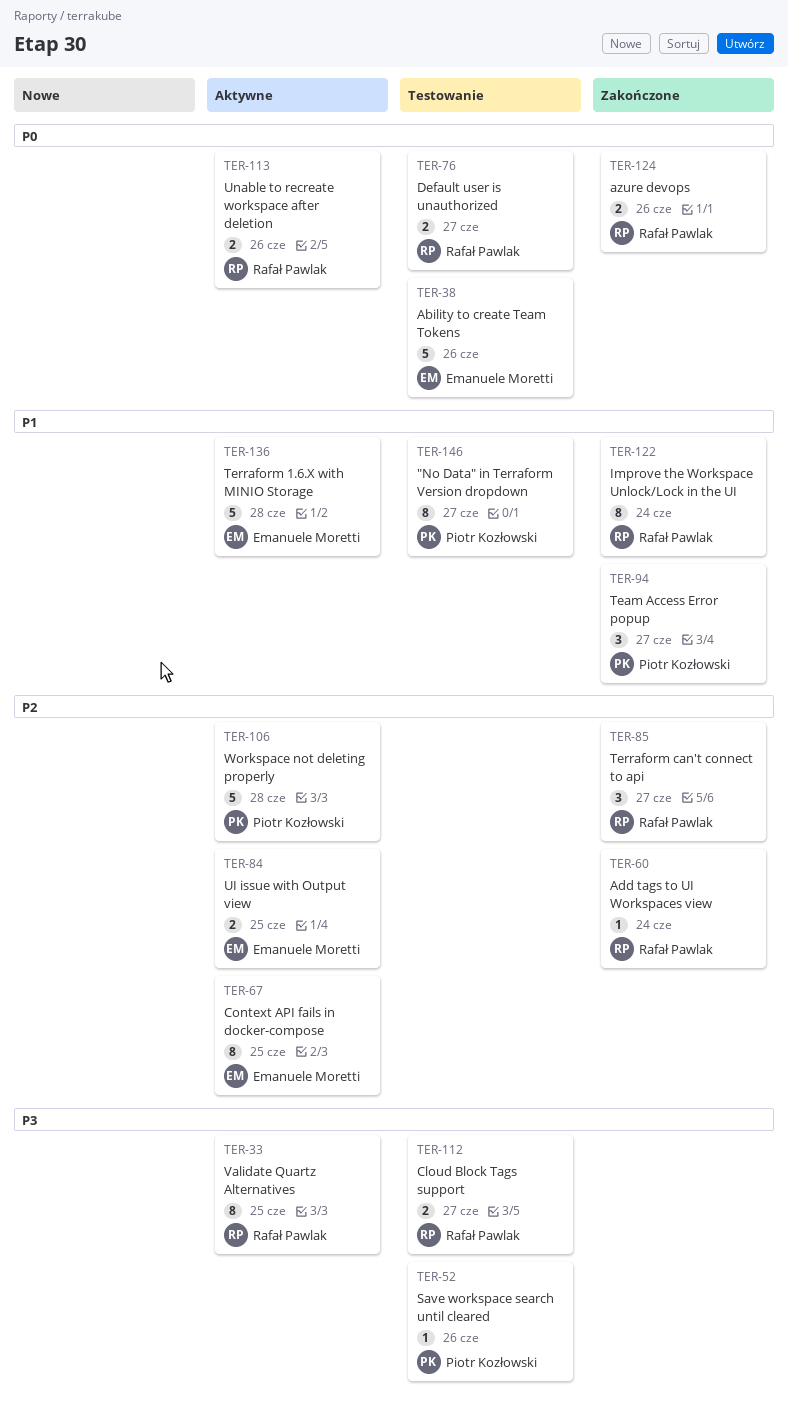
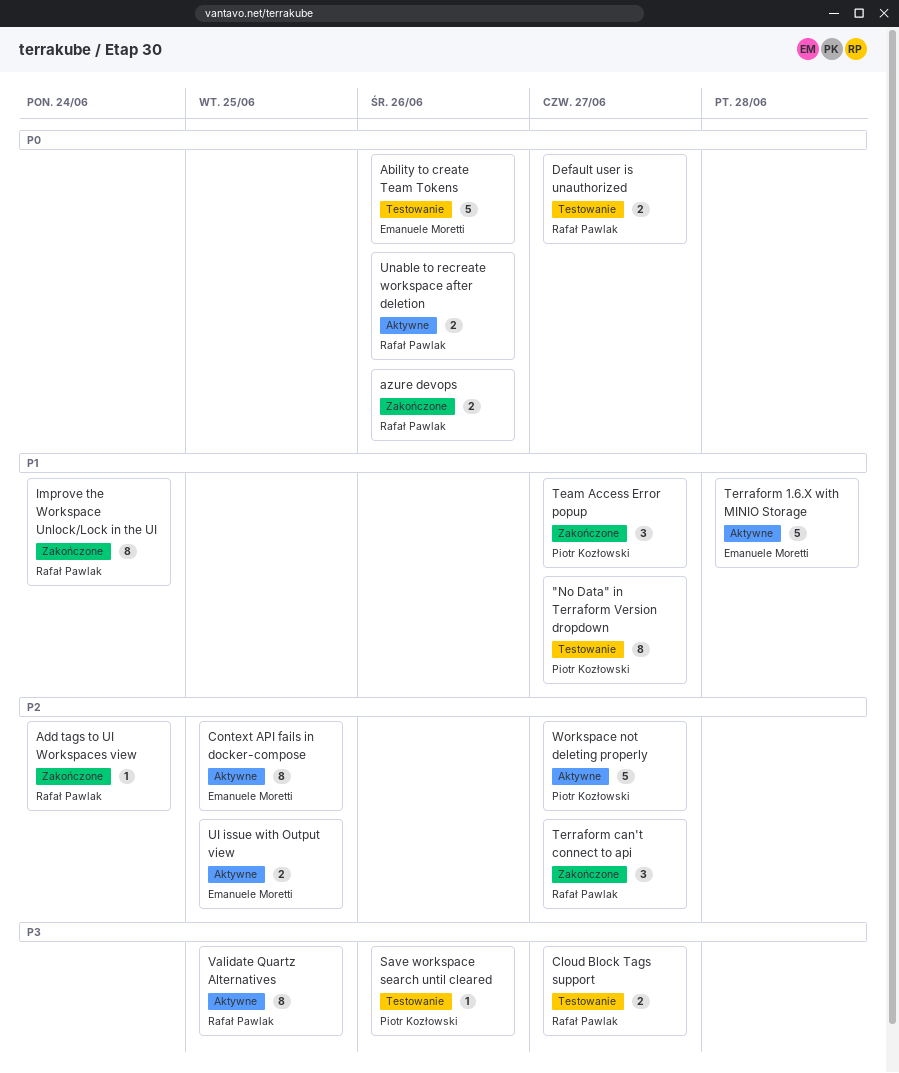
Workspace not deleting properly, due: Jun 28 -> Jun 27

